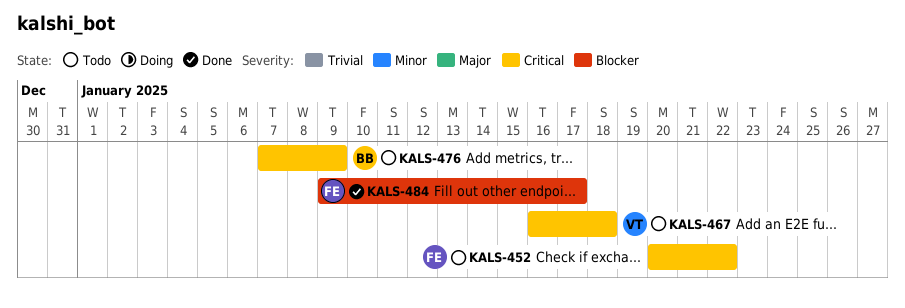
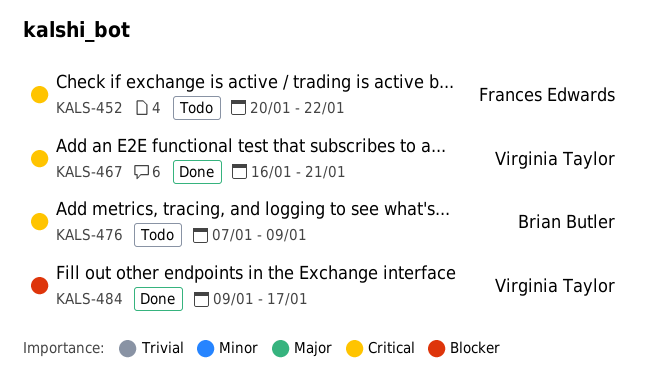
KALS-467, status: Todo -> Done
KALS-467, due: Jan 18 -> Jan 21
KALS-484, owner: Frances Edwards -> Virginia Taylor

